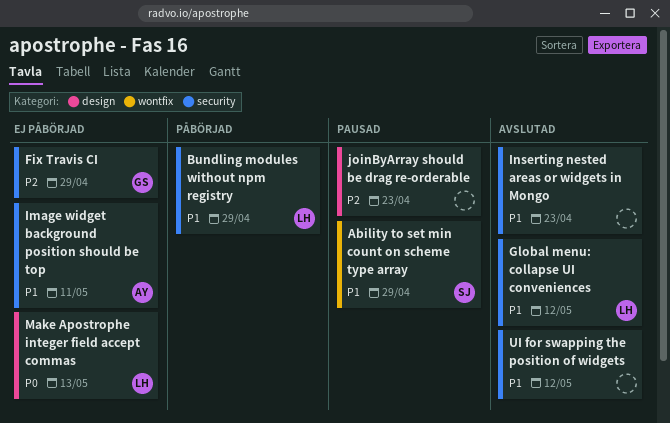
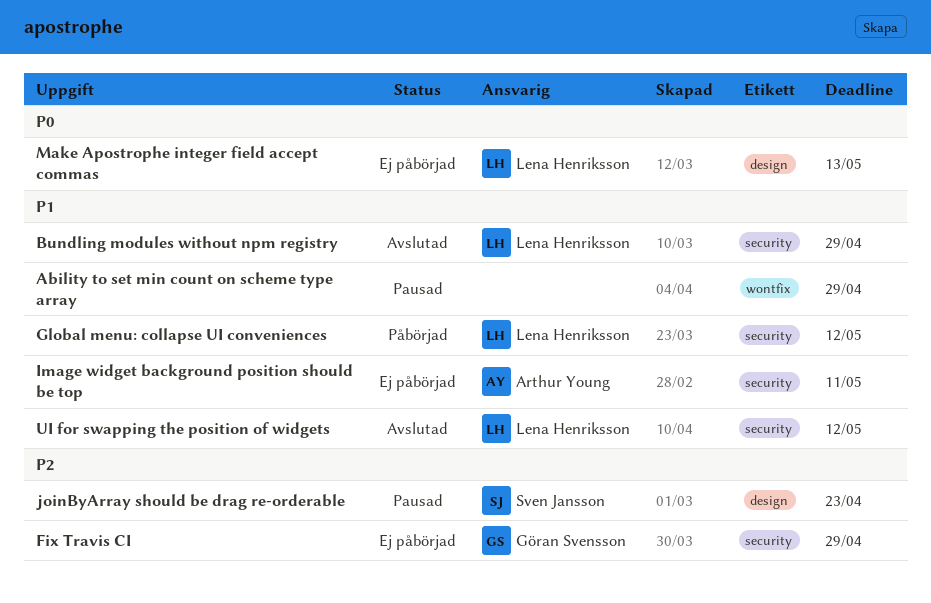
Ability to set min count on scheme type array, owner: Sven Jansson -> none
Bundling modules without npm registry, status: Påbörjad -> Avslutad
Global menu: collapse UI conveniences, status: Avslutad -> Påbörjad
Inserting nested areas or widgets in Mongo: present -> none
joinByArray should be drag re-orderable, owner: none -> Sven Jansson
UI for swapping the position of widgets, owner: none -> Lena Henriksson

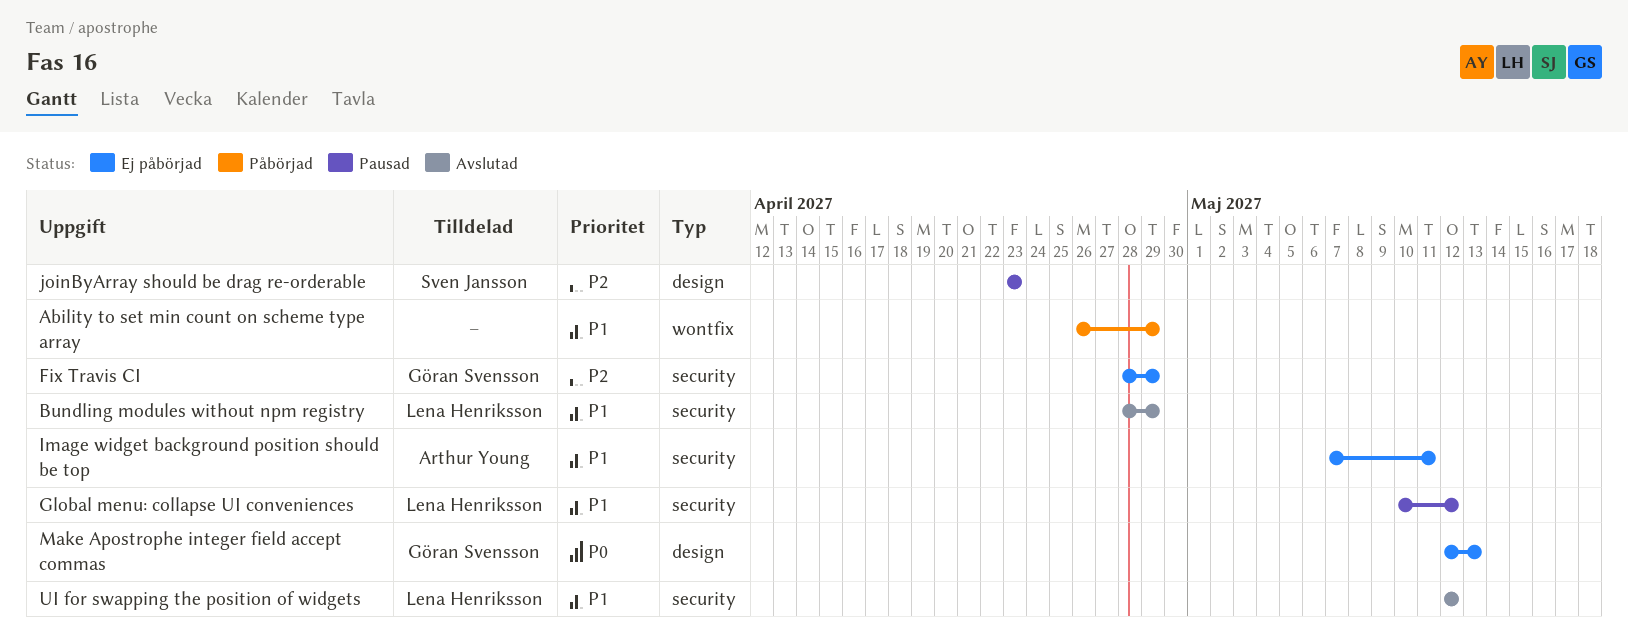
Ability to set min count on scheme type array, status: Pausad -> Påbörjad
Global menu: collapse UI conveniences, status: Påbörjad -> Pausad
Make Apostrophe integer field accept commas, owner: Lena Henriksson -> Göran Svensson

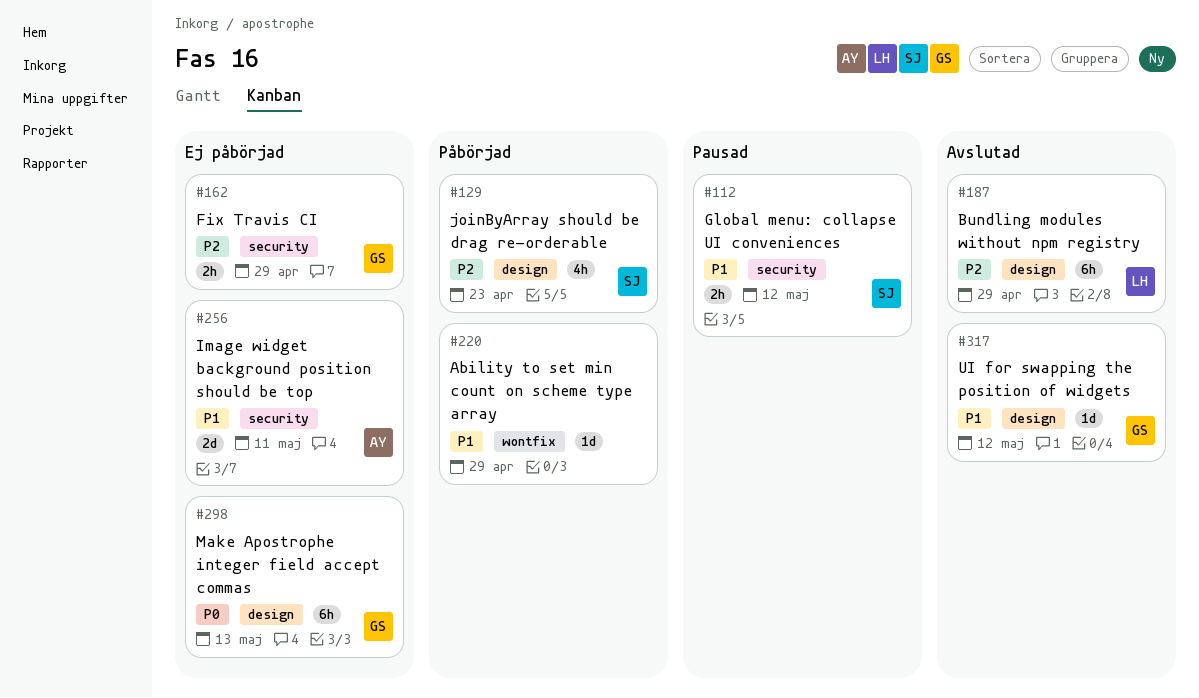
Bundling modules without npm registry, priority: P1 -> P2
Bundling modules without npm registry, label: security -> design
Global menu: collapse UI conveniences, owner: Lena Henriksson -> Sven Jansson
joinByArray should be drag re-orderable, status: Pausad -> Påbörjad
UI for swapping the position of widgets, owner: Lena Henriksson -> Göran Svensson
UI for swapping the position of widgets, label: security -> design

